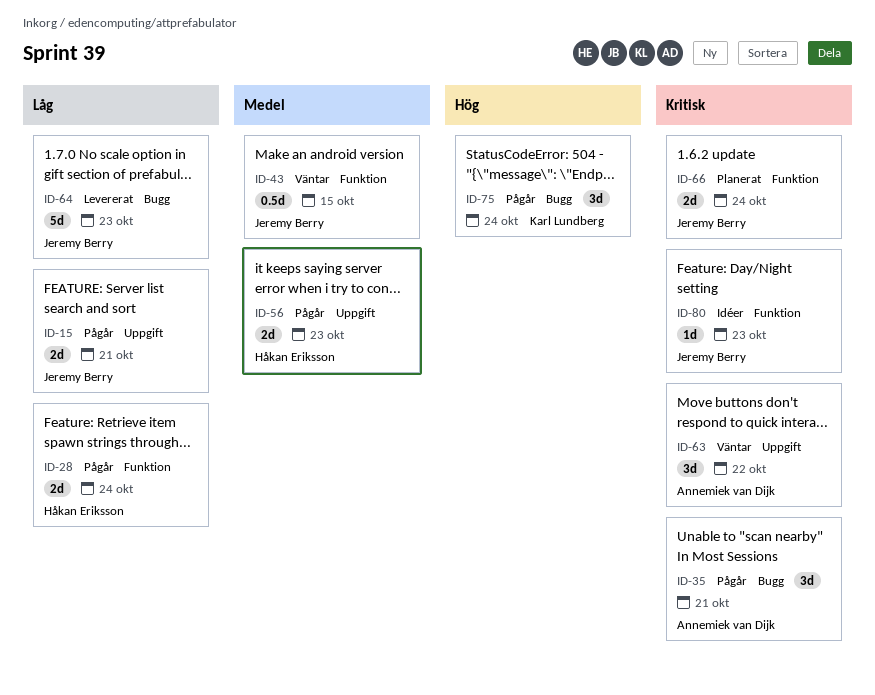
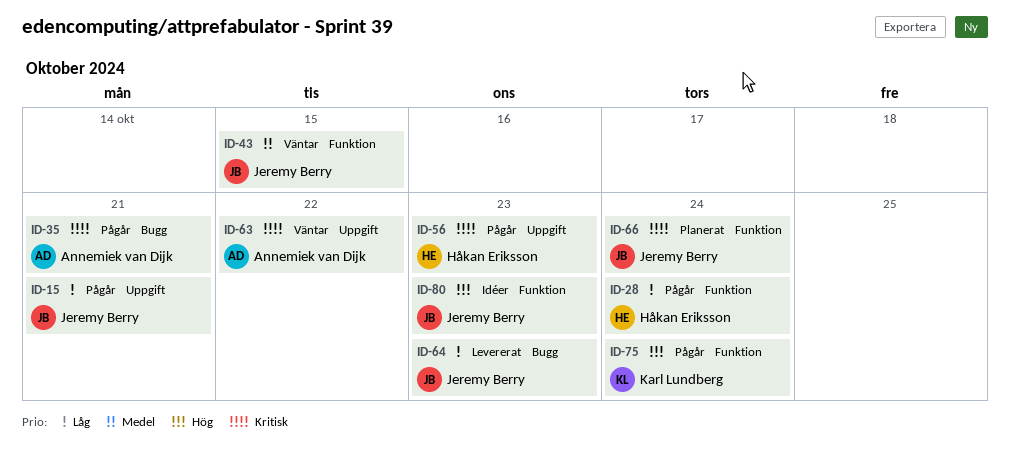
ID-56, priority: Medel -> Kritisk
ID-75, label: Bugg -> Funktion
ID-80, priority: Kritisk -> Hög

